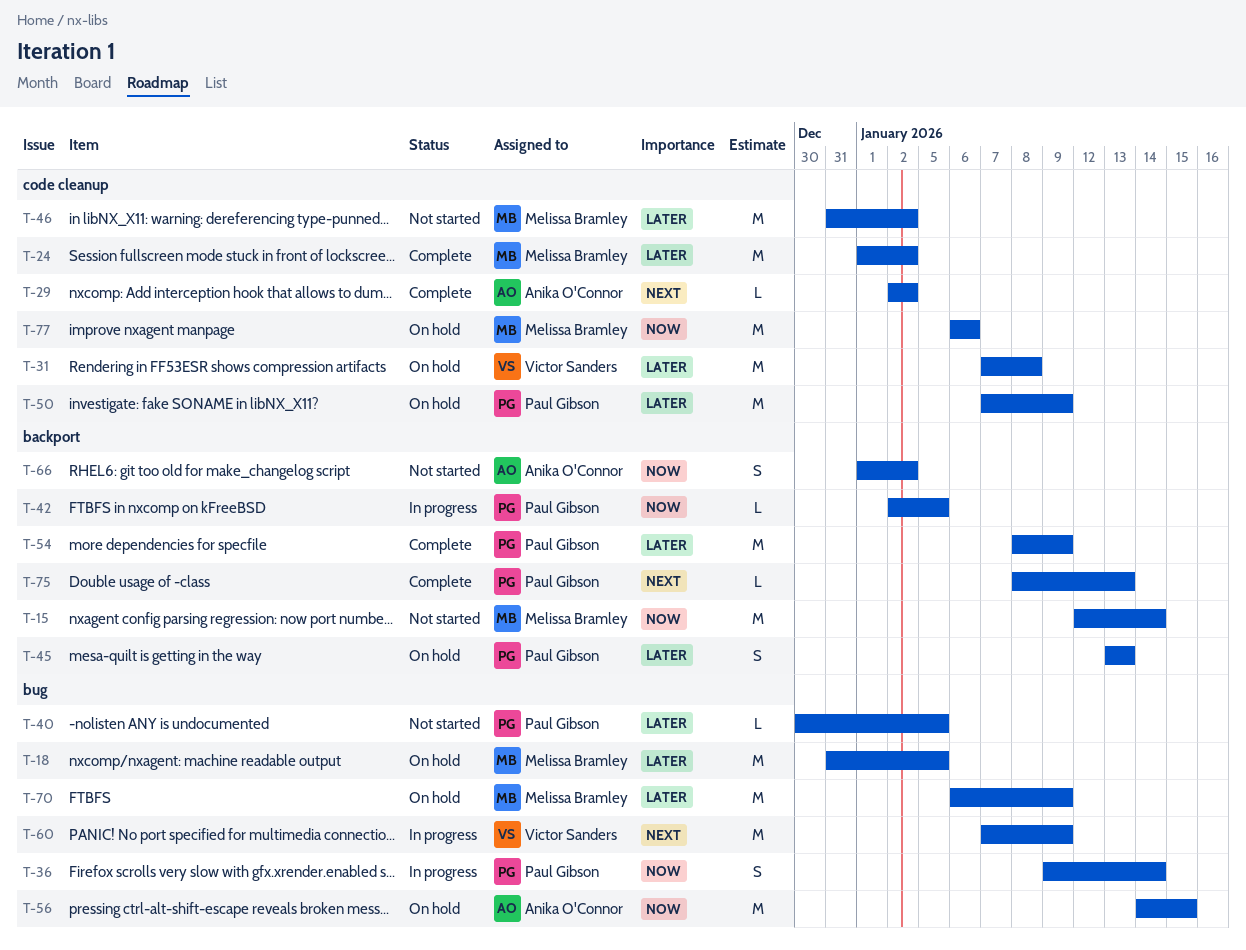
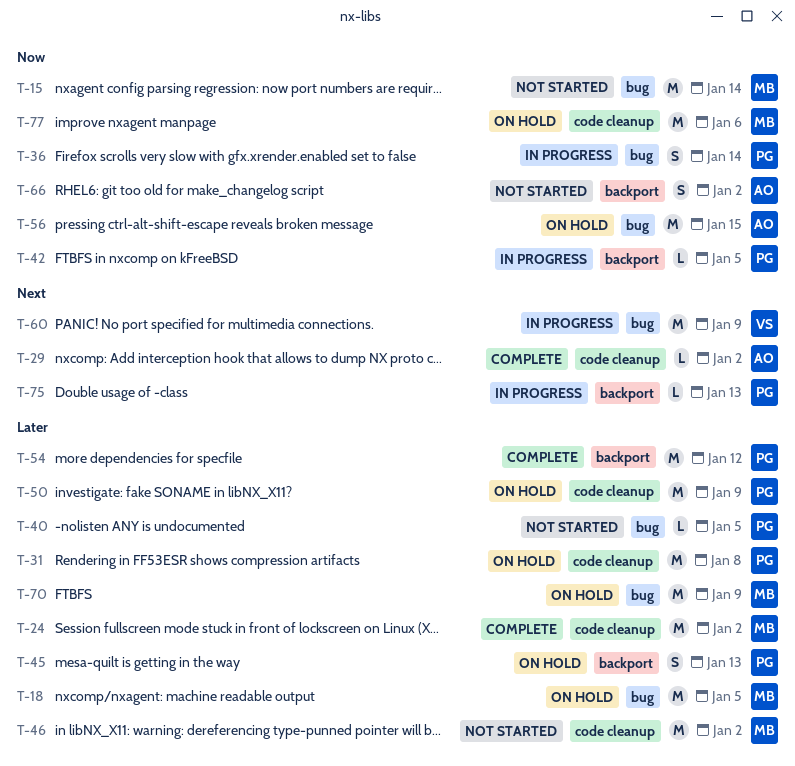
T-15, label: backport -> bug
T-31, owner: Victor Sanders -> Paul Gibson
T-54, due: Jan 9 -> Jan 12
T-75, status: Complete -> In progress

